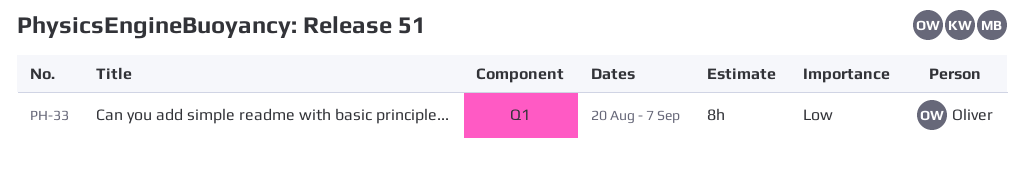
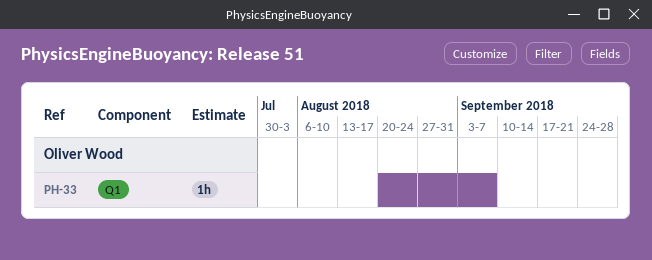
PH-33, estimate: 8h -> 1h

